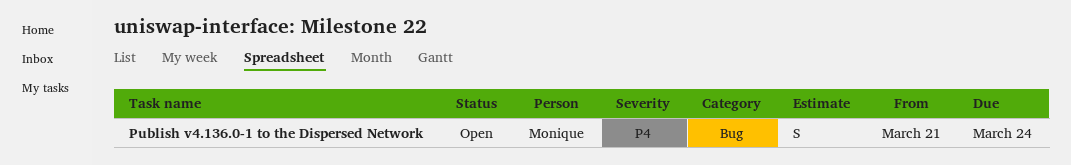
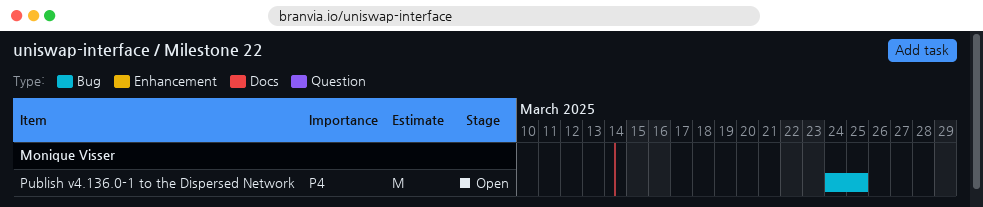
Publish v4.136.0-1 to the Dispersed Network, estimate: S -> M
Publish v4.136.0-1 to the Dispersed Network, start: Mar 21 -> Mar 24
Publish v4.136.0-1 to the Dispersed Network, due: Mar 24 -> Mar 25

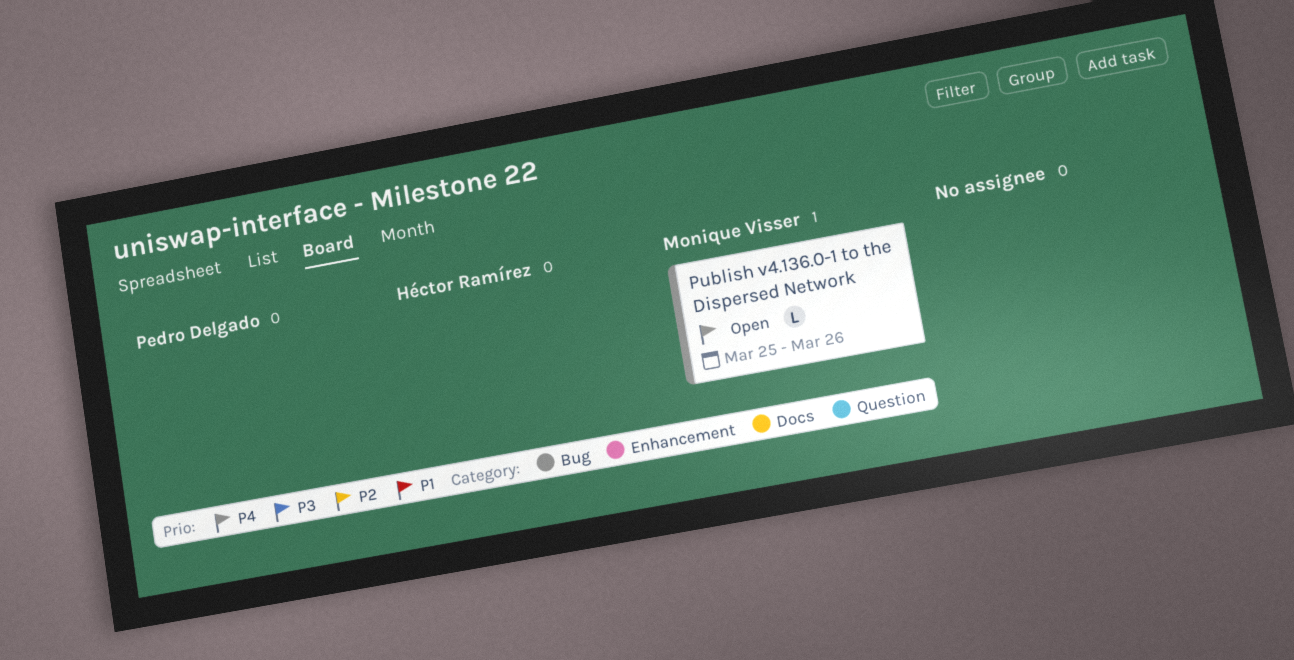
Publish v4.136.0-1 to the Dispersed Network, estimate: M -> L
Publish v4.136.0-1 to the Dispersed Network, start: Mar 24 -> Mar 25
Publish v4.136.0-1 to the Dispersed Network, due: Mar 25 -> Mar 26

